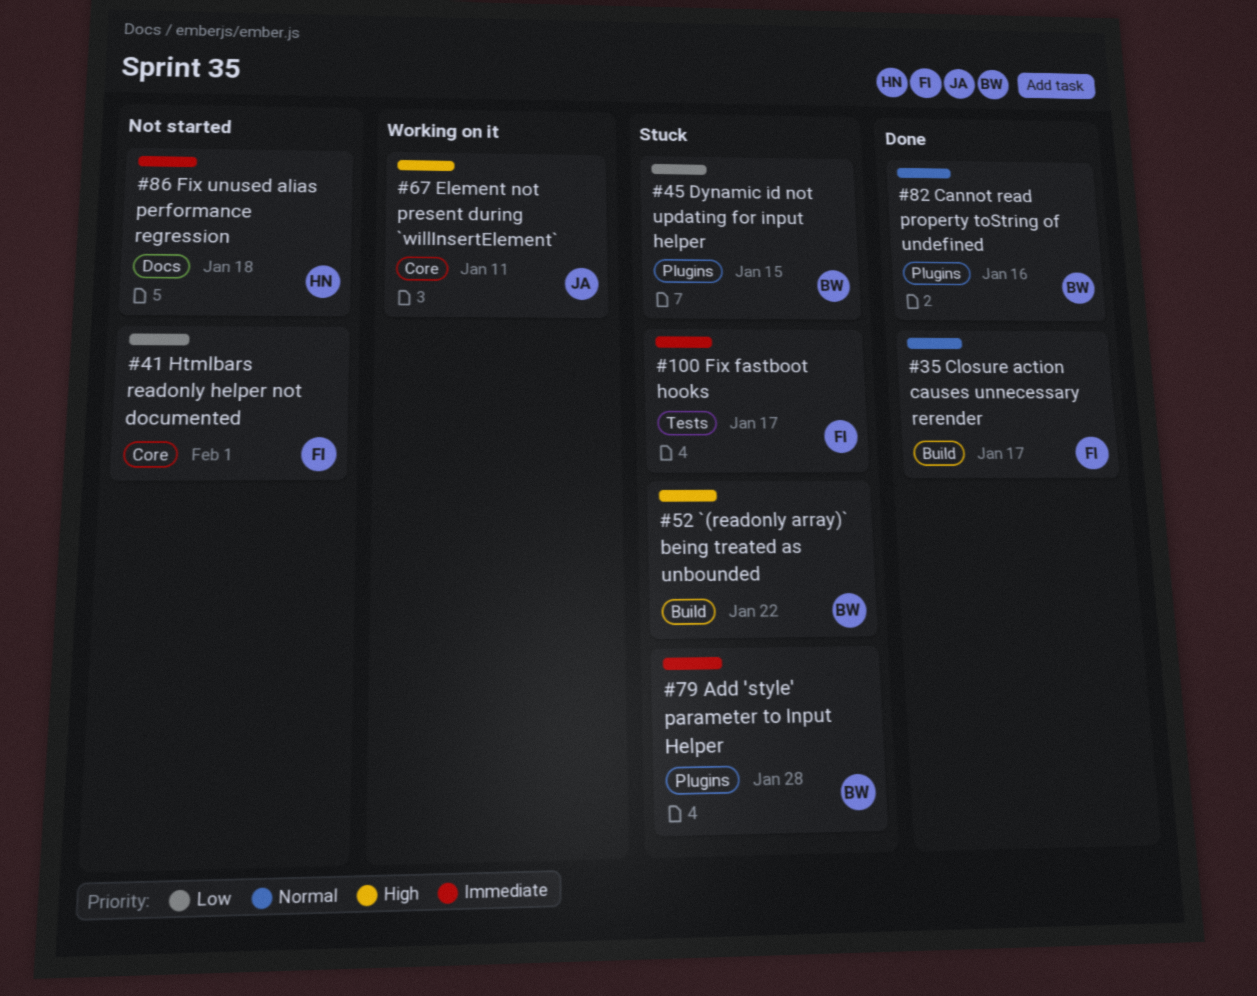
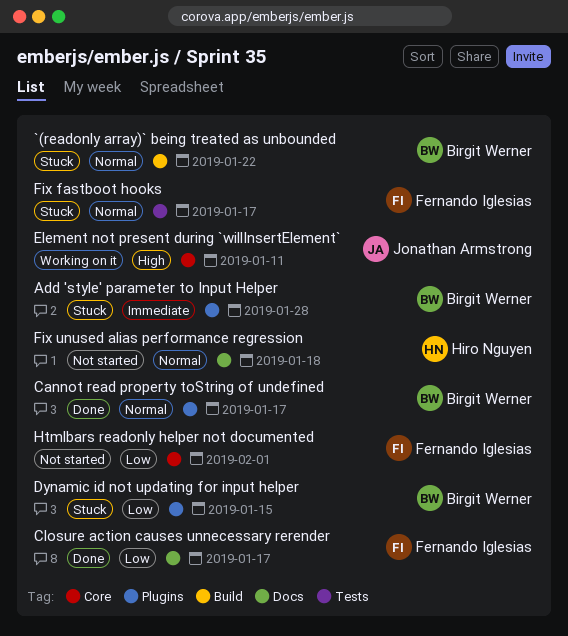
`(readonly array)` being treated as unbounded, priority: High -> Normal
Cannot read property toString of undefined, due: Jan 16 -> Jan 17
Closure action causes unnecessary rerender, priority: Normal -> Low
Closure action causes unnecessary rerender, label: Build -> Docs
Fix fastboot hooks, priority: Immediate -> Normal
Fix unused alias performance regression, priority: Immediate -> Normal

